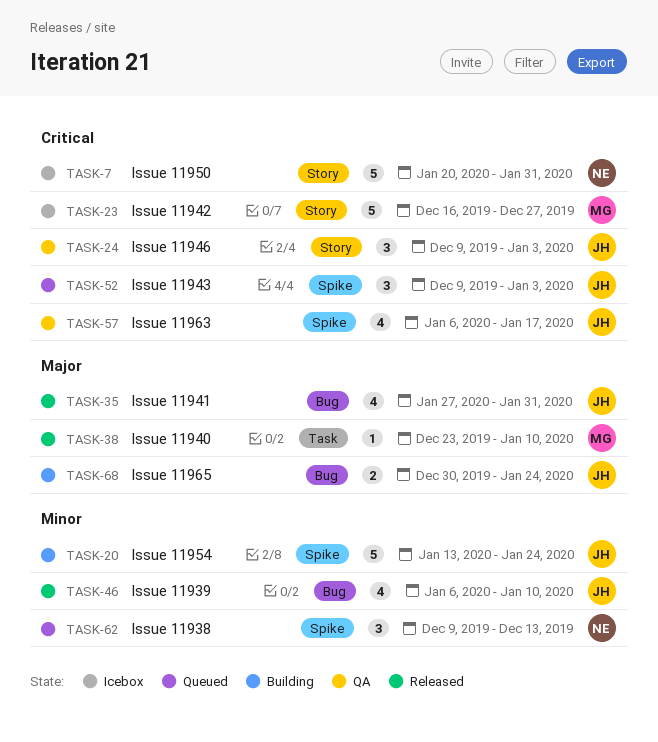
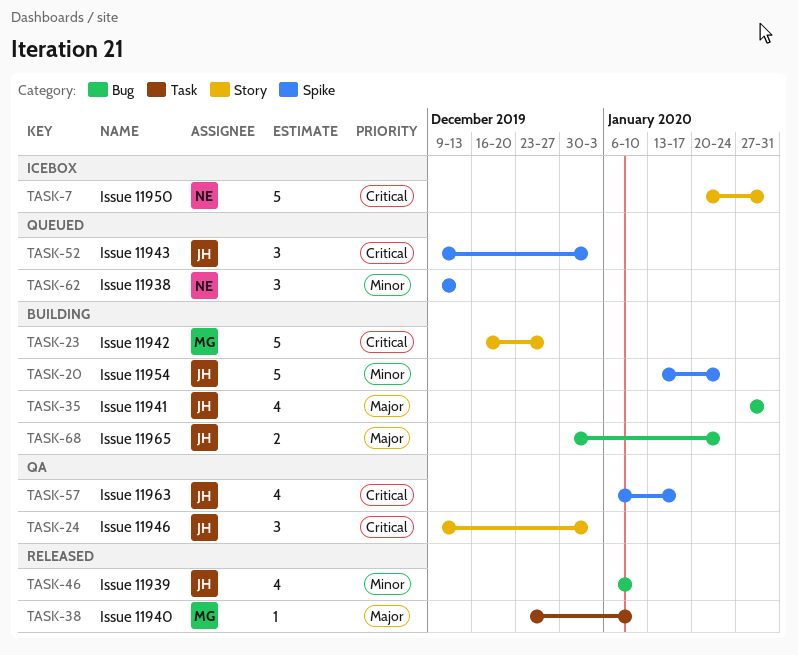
TASK-23, status: Icebox -> Building
TASK-35, status: Released -> Building

